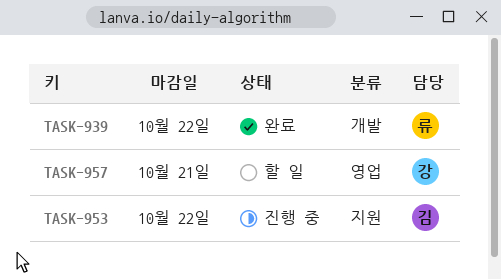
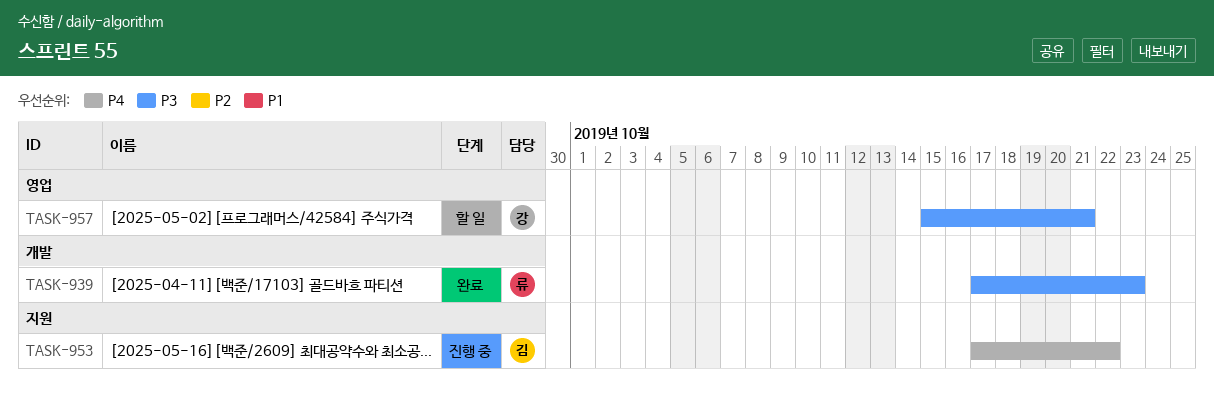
TASK-939, due: Oct 22 -> Oct 23

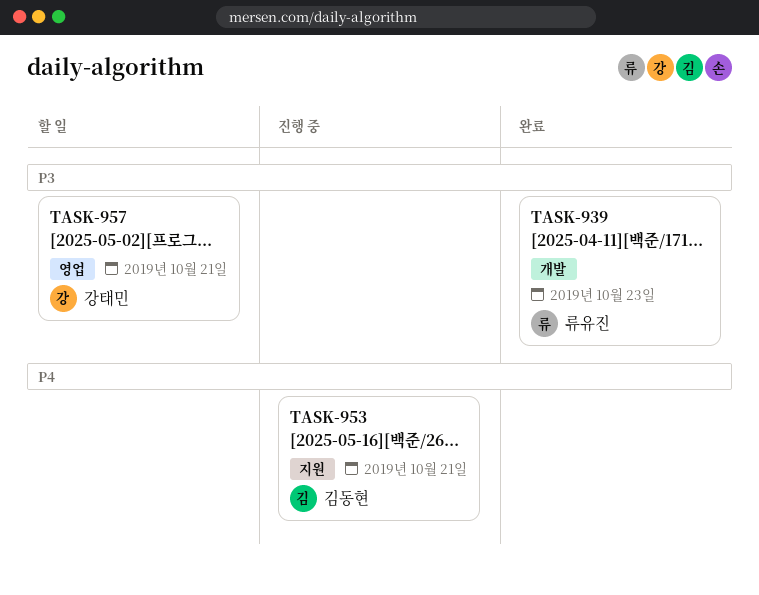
TASK-953, due: Oct 22 -> Oct 21

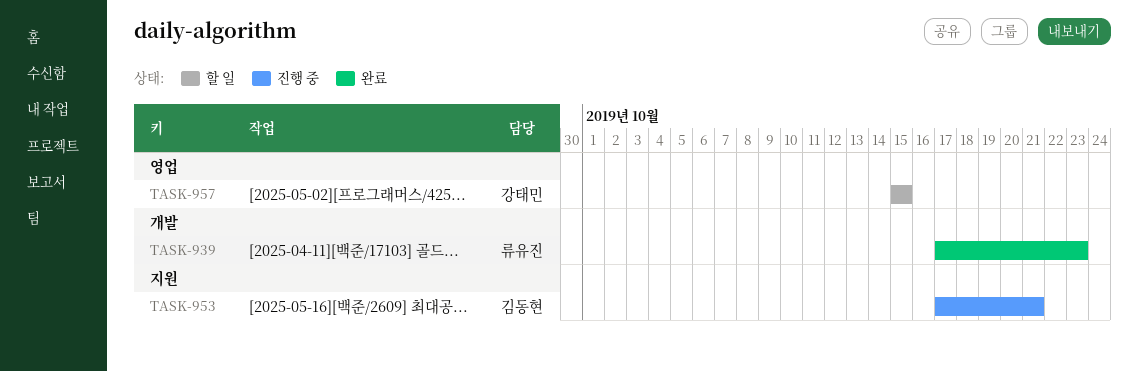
TASK-957, due: Oct 21 -> Oct 15

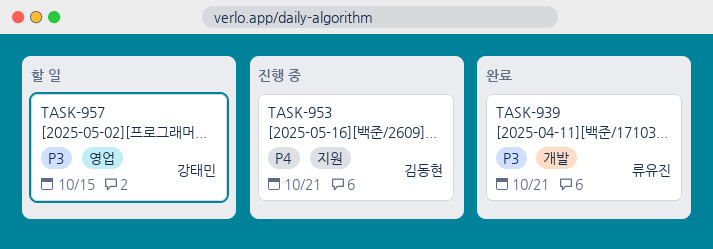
TASK-939, due: Oct 23 -> Oct 21

